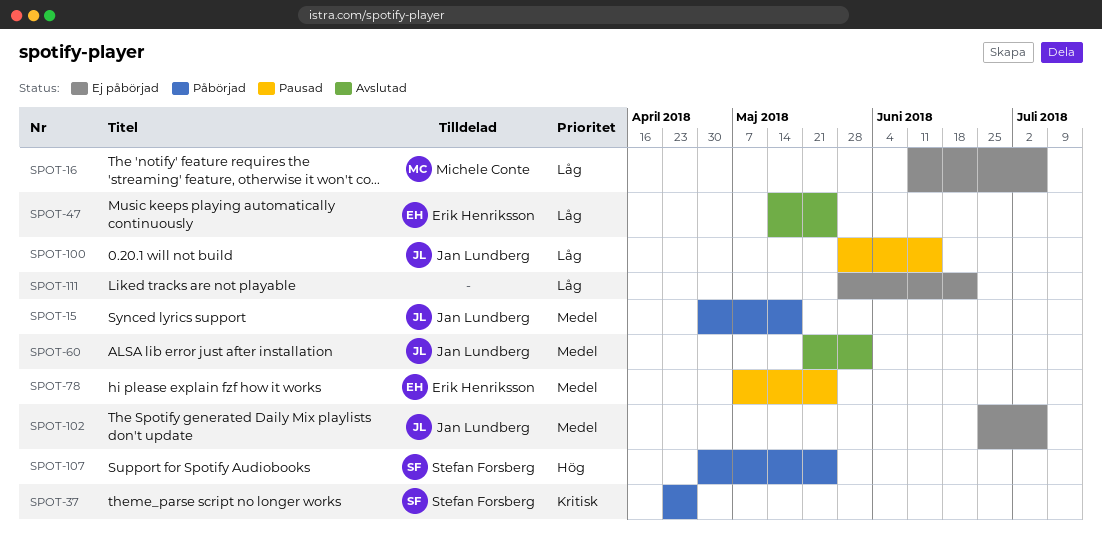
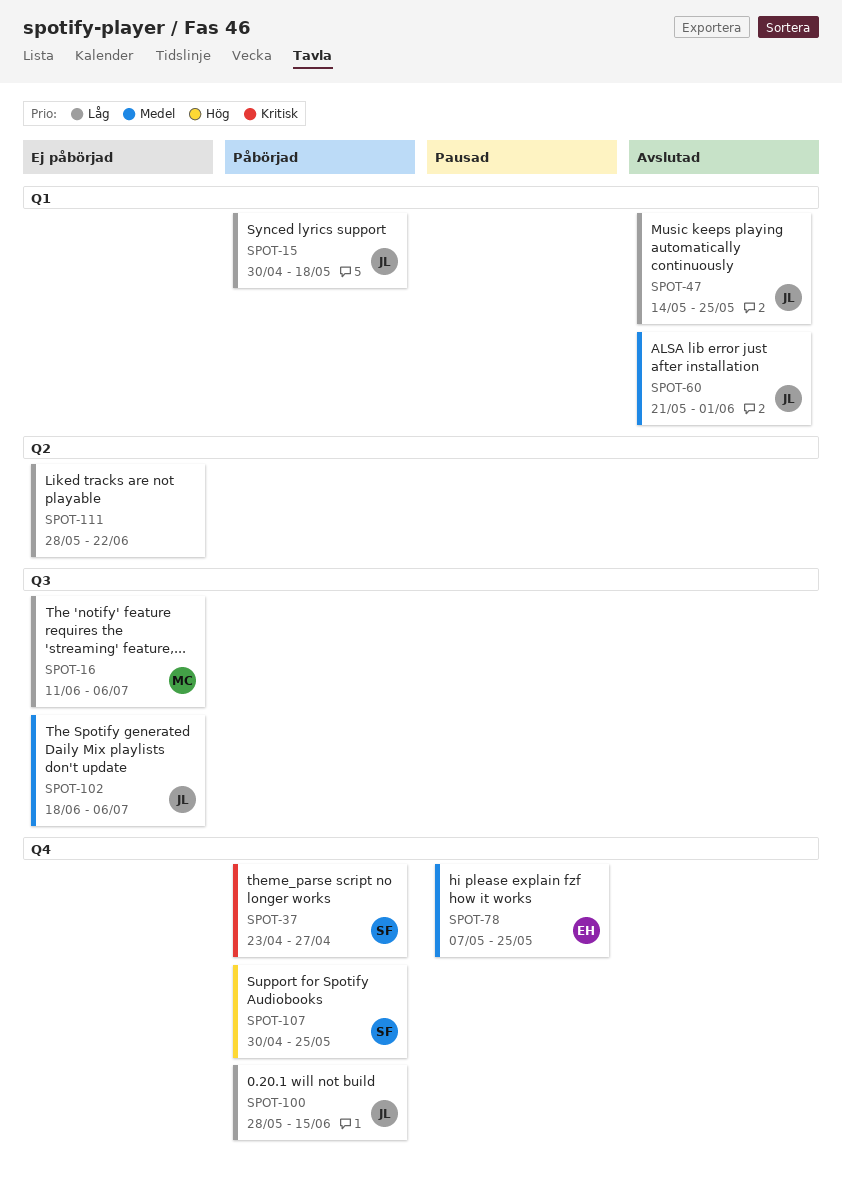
SPOT-15, priority: Medel -> Låg
SPOT-47, owner: Erik Henriksson -> Jan Lundberg
SPOT-100, status: Pausad -> Påbörjad
SPOT-102, start: Jun 25 -> Jun 18

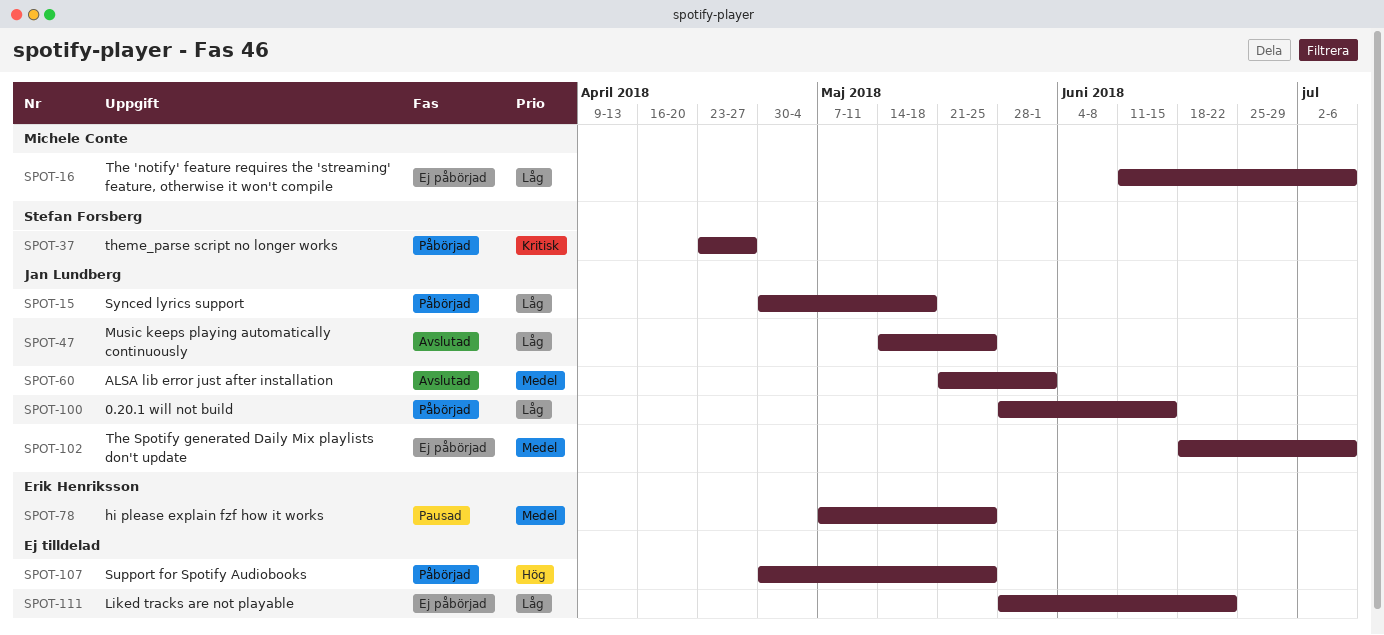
SPOT-107, owner: Stefan Forsberg -> none

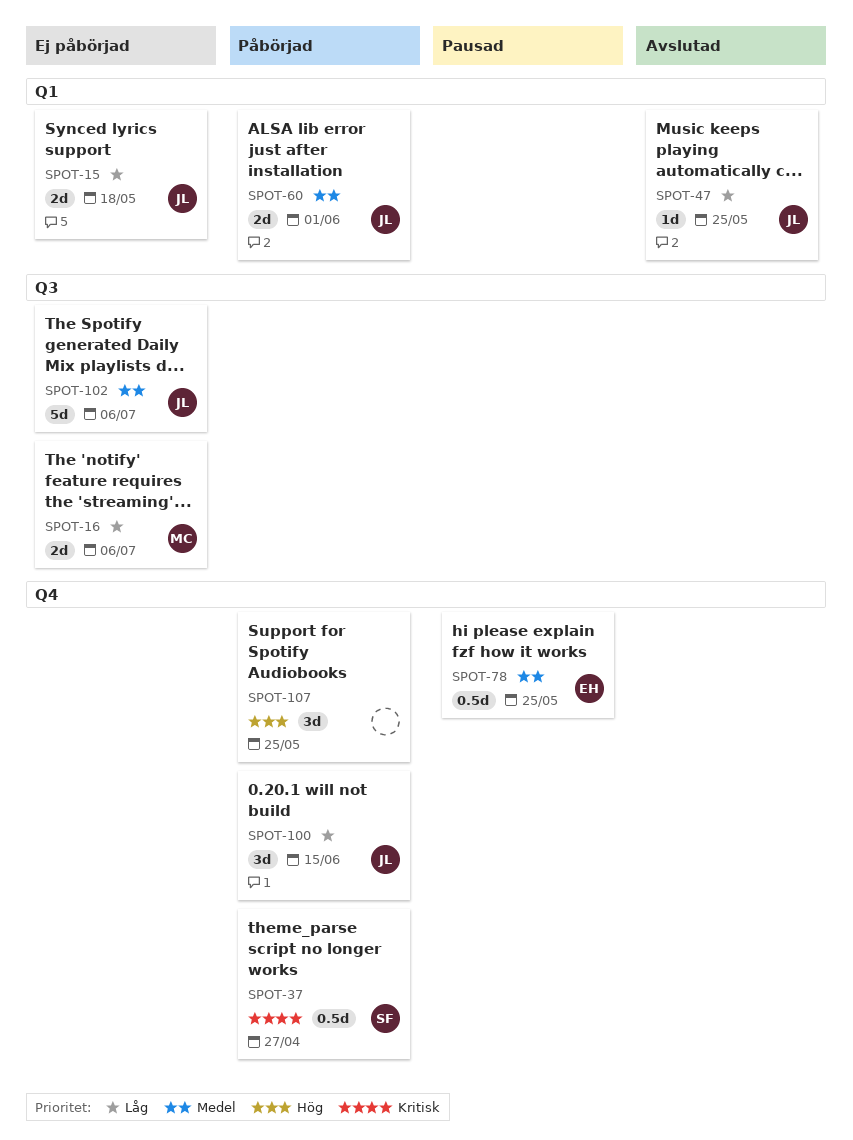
SPOT-15, status: Påbörjad -> Ej påbörjad
SPOT-60, status: Avslutad -> Påbörjad
SPOT-111: present -> none

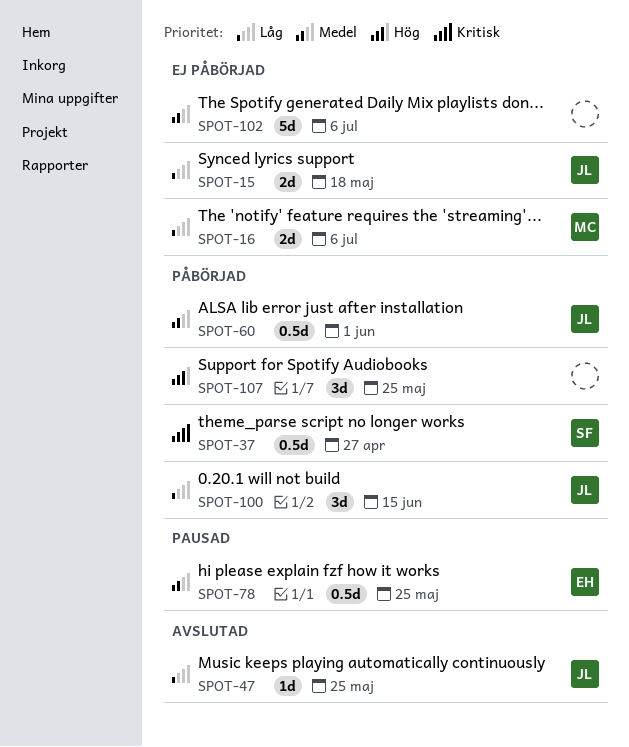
SPOT-60, estimate: 2d -> 0.5d
SPOT-102, owner: JL -> none

